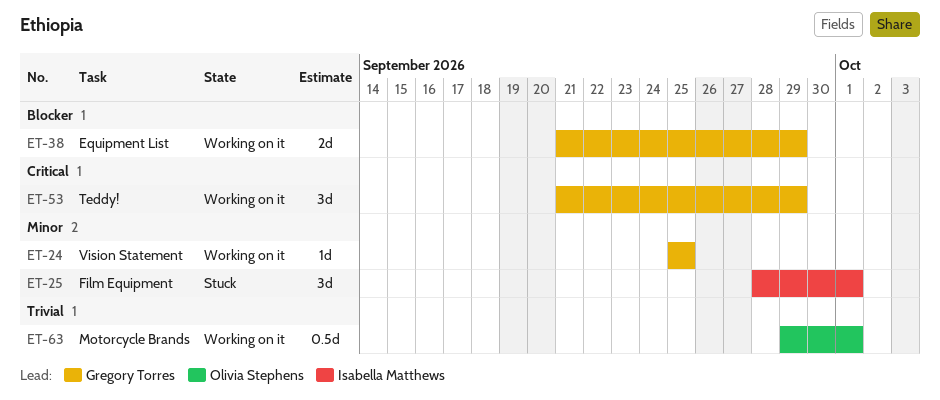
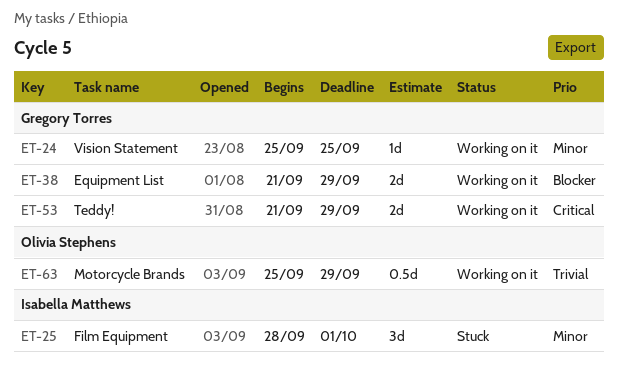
ET-53, estimate: 3d -> 2d
ET-63, start: Sep 29 -> Sep 25
ET-63, due: Oct 1 -> Sep 29

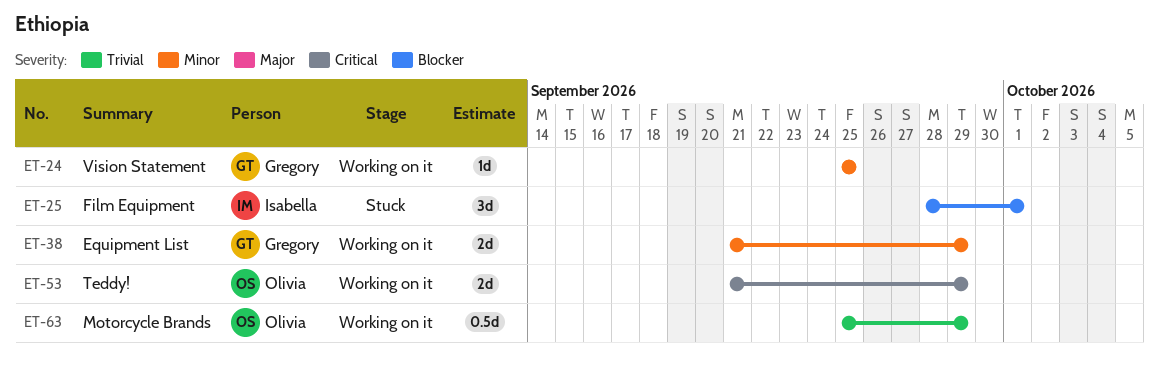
ET-25, priority: Minor -> Blocker
ET-38, priority: Blocker -> Minor
ET-53, owner: Gregory Torres -> Olivia Stephens

